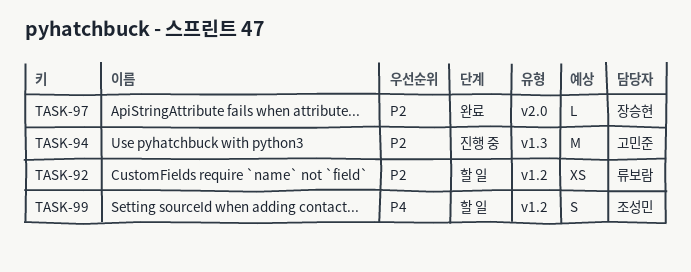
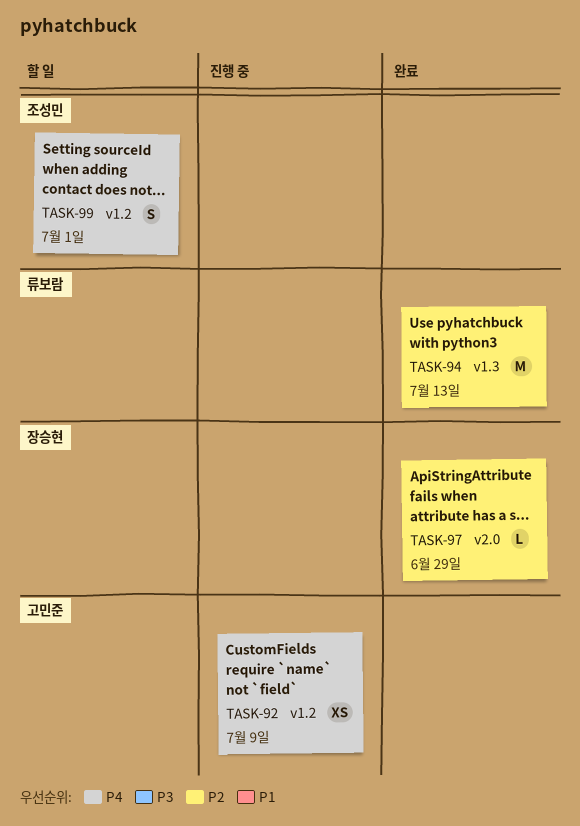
TASK-92, status: 할 일 -> 진행 중
TASK-92, owner: 류보람 -> 고민준
TASK-92, priority: P2 -> P4
TASK-94, status: 진행 중 -> 완료
TASK-94, owner: 고민준 -> 류보람

